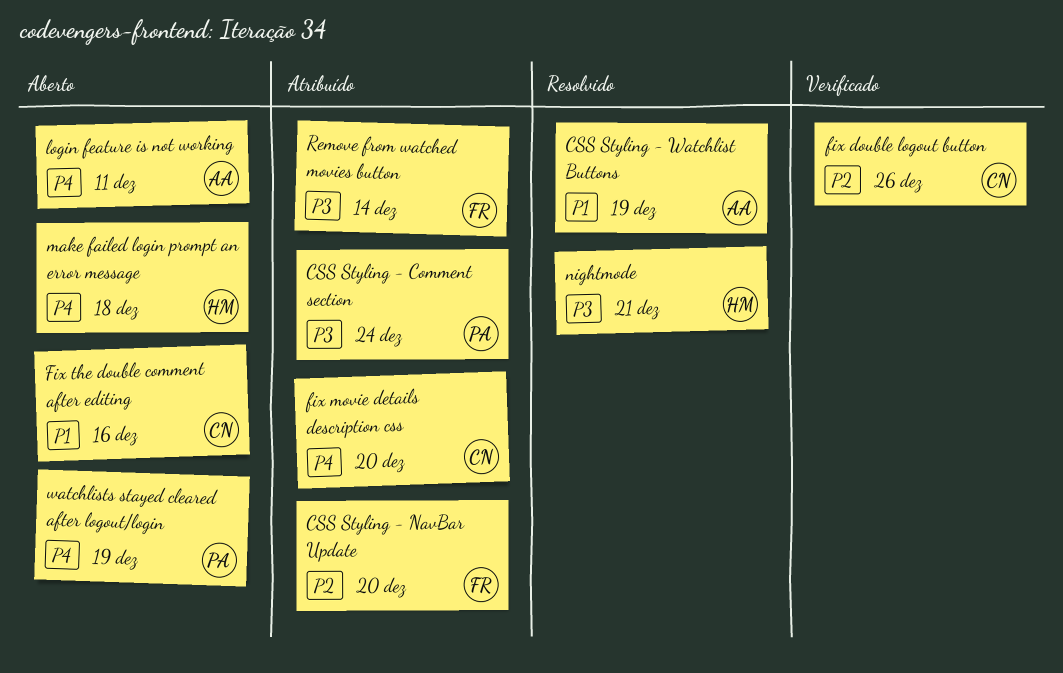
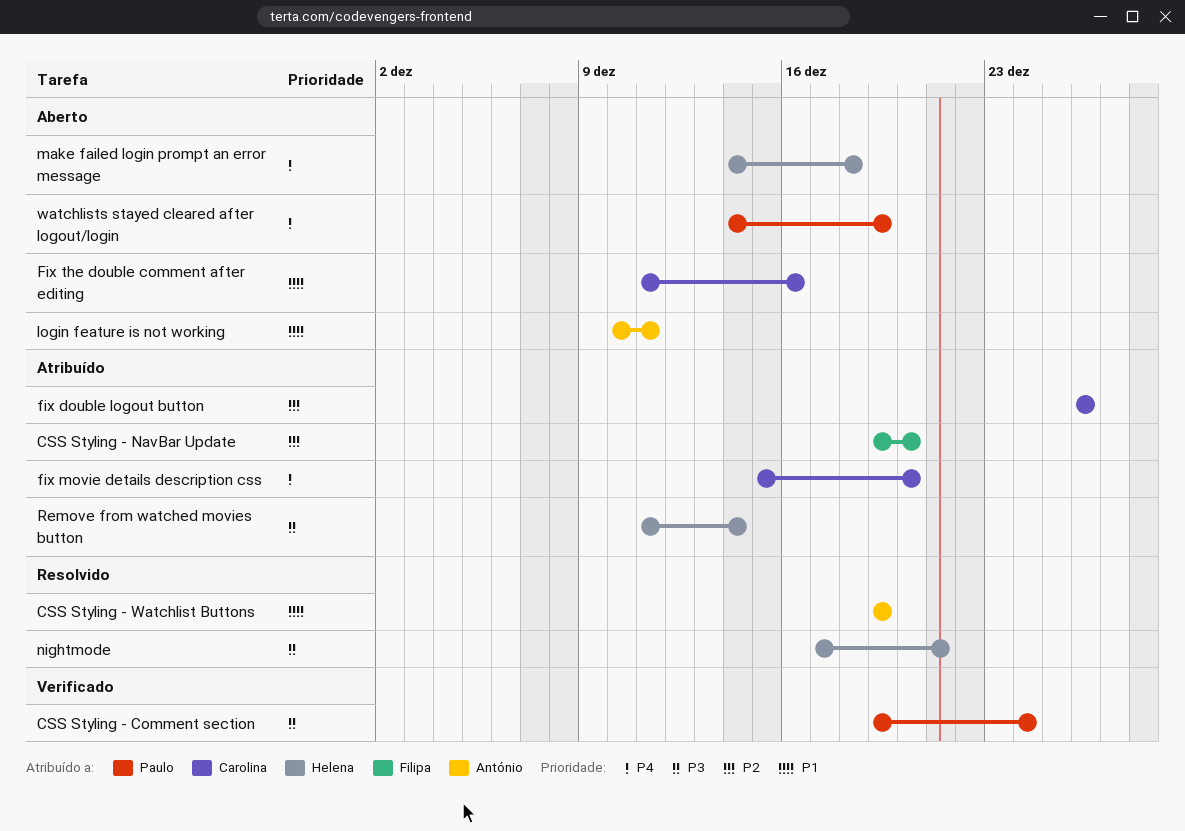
CSS Styling - Comment section, status: Atribuído -> Verificado
fix double logout button, status: Verificado -> Atribuído
login feature is not working, priority: P4 -> P1
Remove from watched movies button, owner: Filipa -> Helena

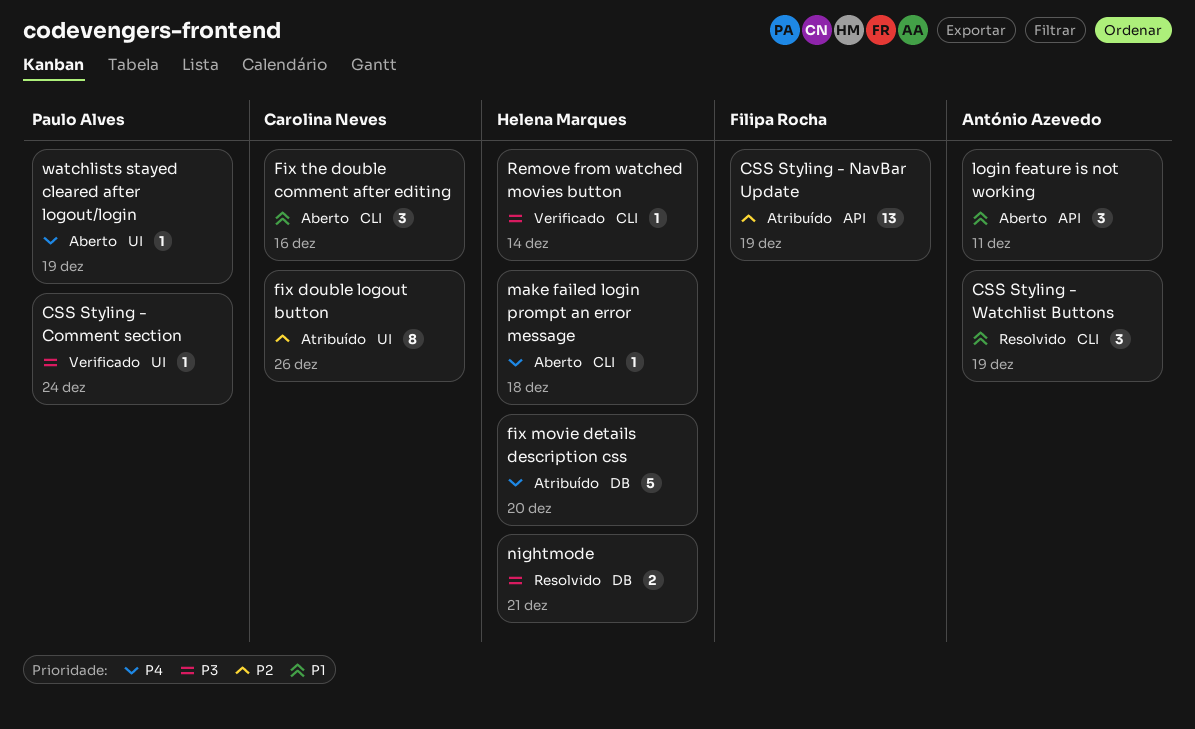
CSS Styling - NavBar Update, due: Dec 20 -> Dec 19
fix movie details description css, owner: Carolina Neves -> Helena Marques
Remove from watched movies button, status: Atribuído -> Verificado

